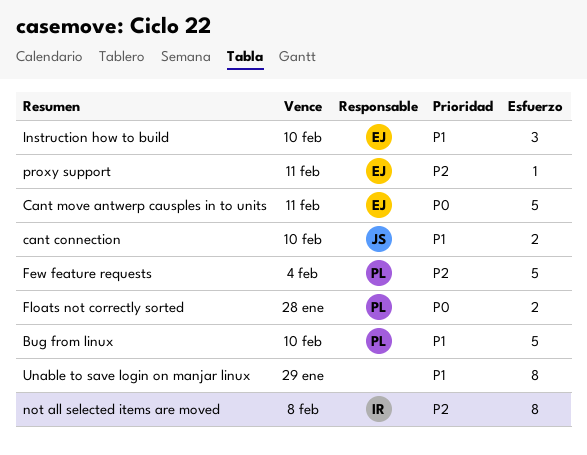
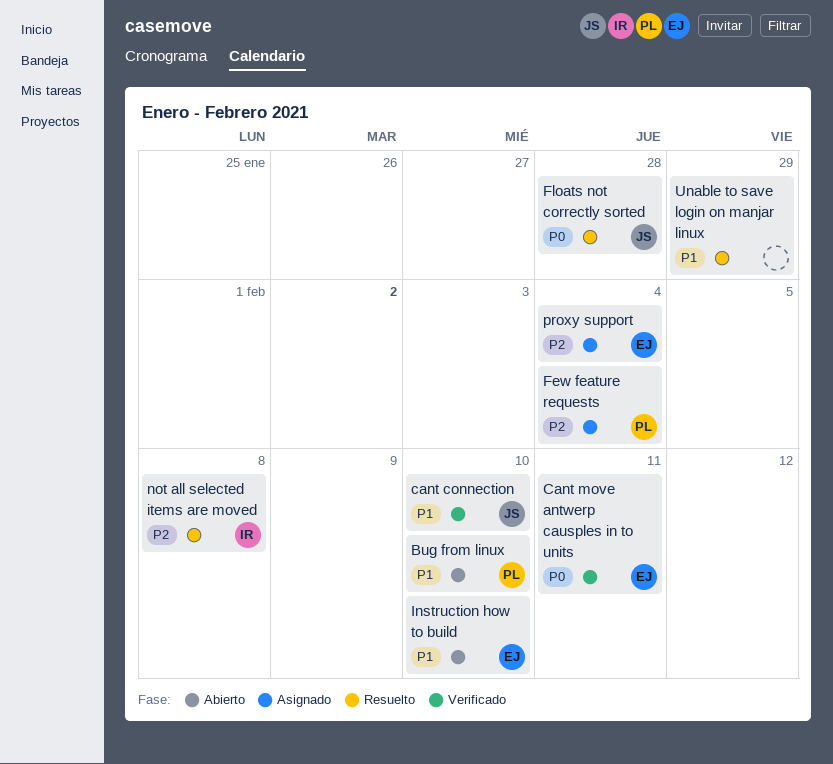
Floats not correctly sorted, owner: PL -> JS
proxy support, due: Feb 11 -> Feb 4

